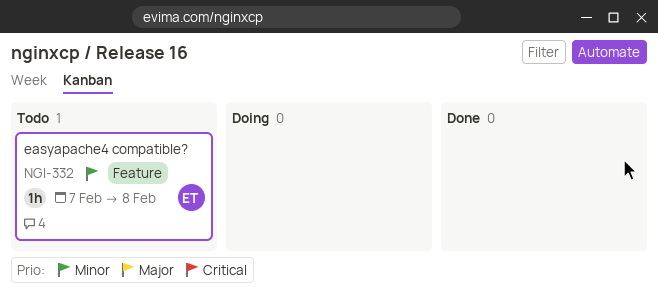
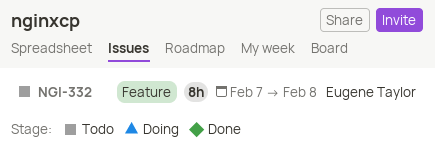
NGI-332, estimate: 1h -> 8h

